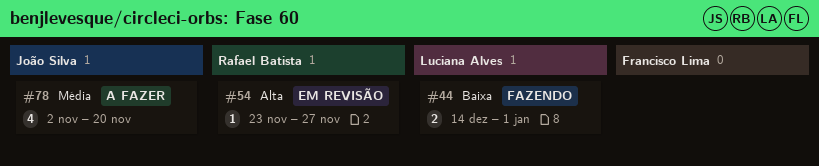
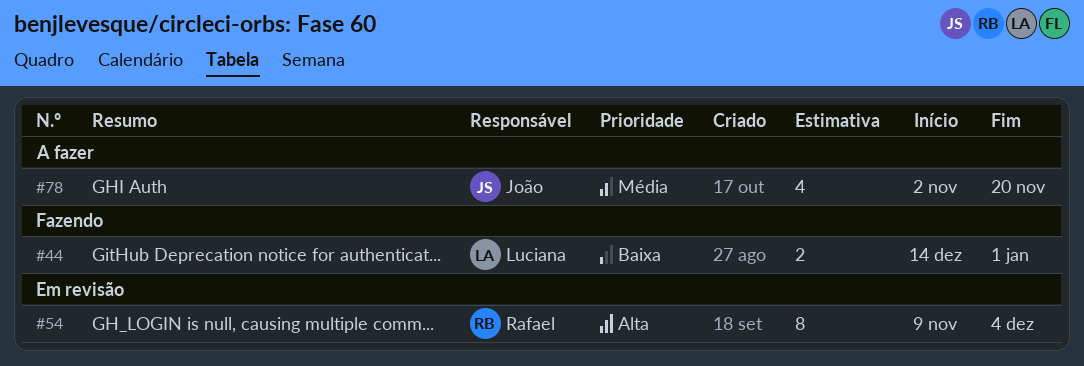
#54, estimate: 1 -> 8
#54, start: Nov 23 -> Nov 9
#54, due: Nov 27 -> Dec 4

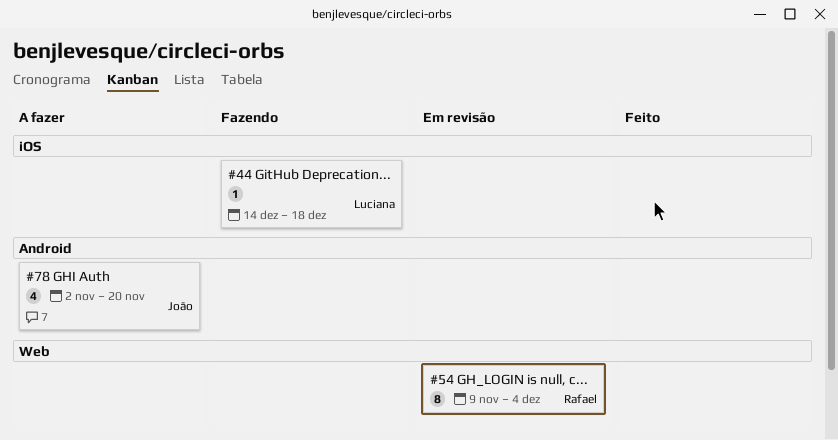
#44, estimate: 2 -> 1
#44, due: Jan 1 -> Dec 18

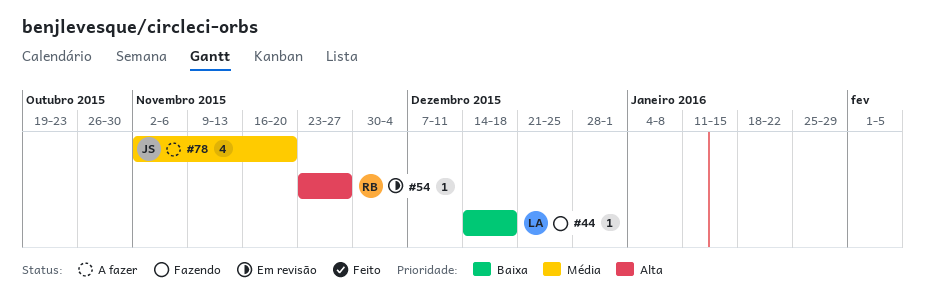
#54, estimate: 8 -> 1
#54, start: Nov 9 -> Nov 23
#54, due: Dec 4 -> Nov 27

